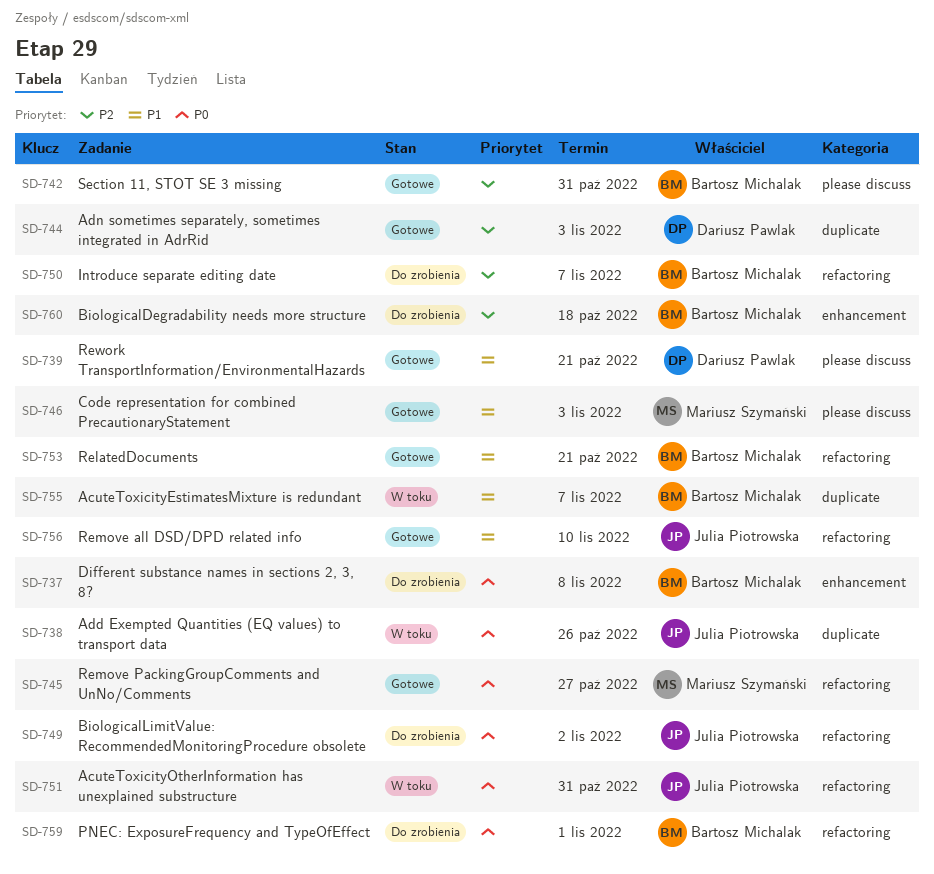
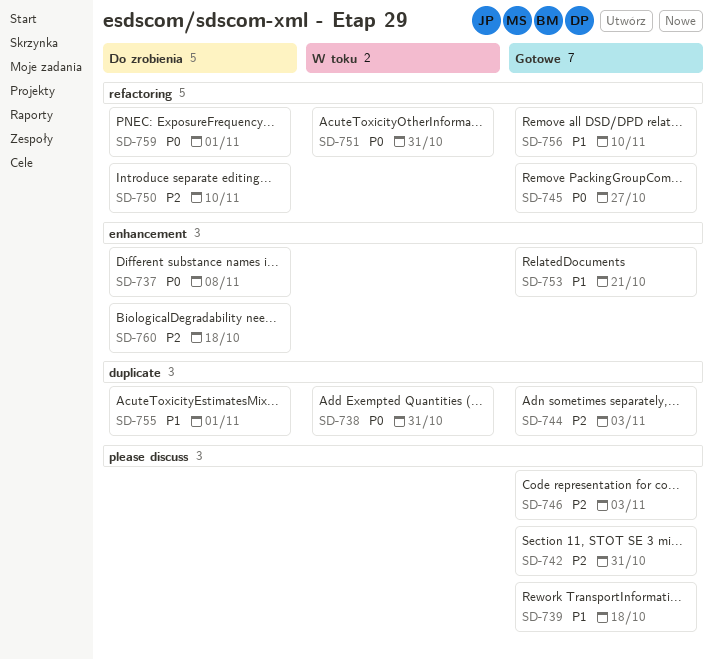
SD-738, due: Oct 26 -> Oct 31
SD-739, due: Oct 21 -> Oct 18
SD-746, priority: P1 -> P2
SD-749: present -> none
SD-750, due: Nov 7 -> Nov 10
SD-753, label: refactoring -> enhancement
SD-755, status: W toku -> Do zrobienia
SD-755, due: Nov 7 -> Nov 1

